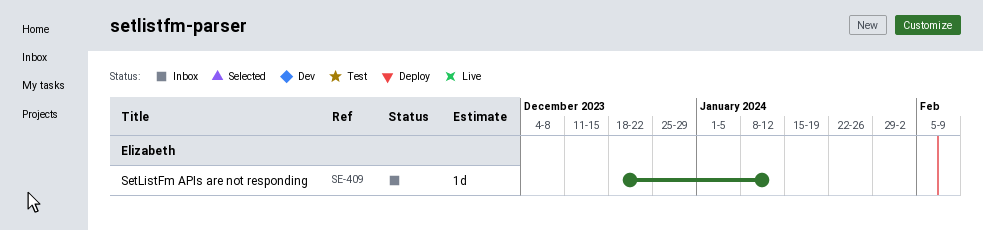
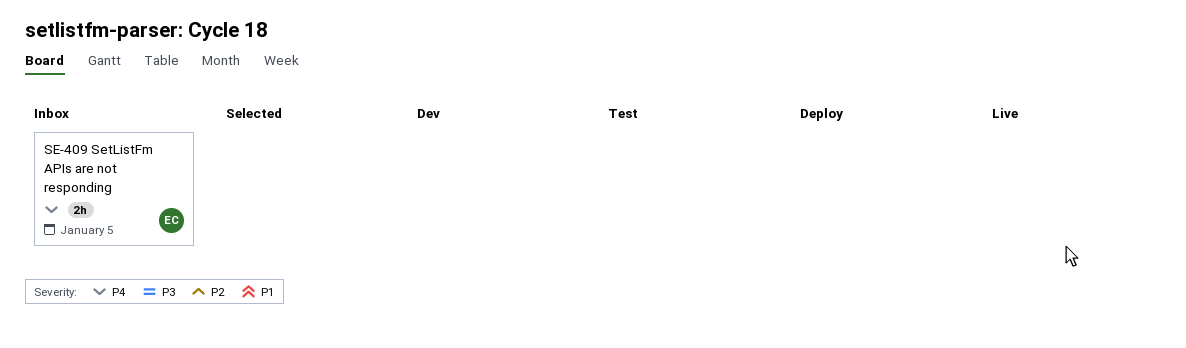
SE-409, estimate: 1d -> 2h
SE-409, due: Jan 12 -> Jan 5

